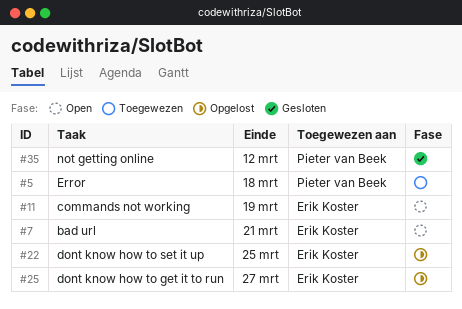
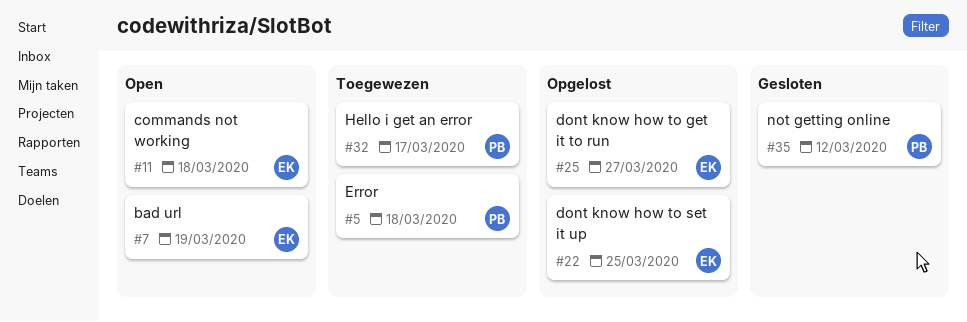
#7, due: Mar 21 -> Mar 19
#11, due: Mar 19 -> Mar 18
#32: none -> present

